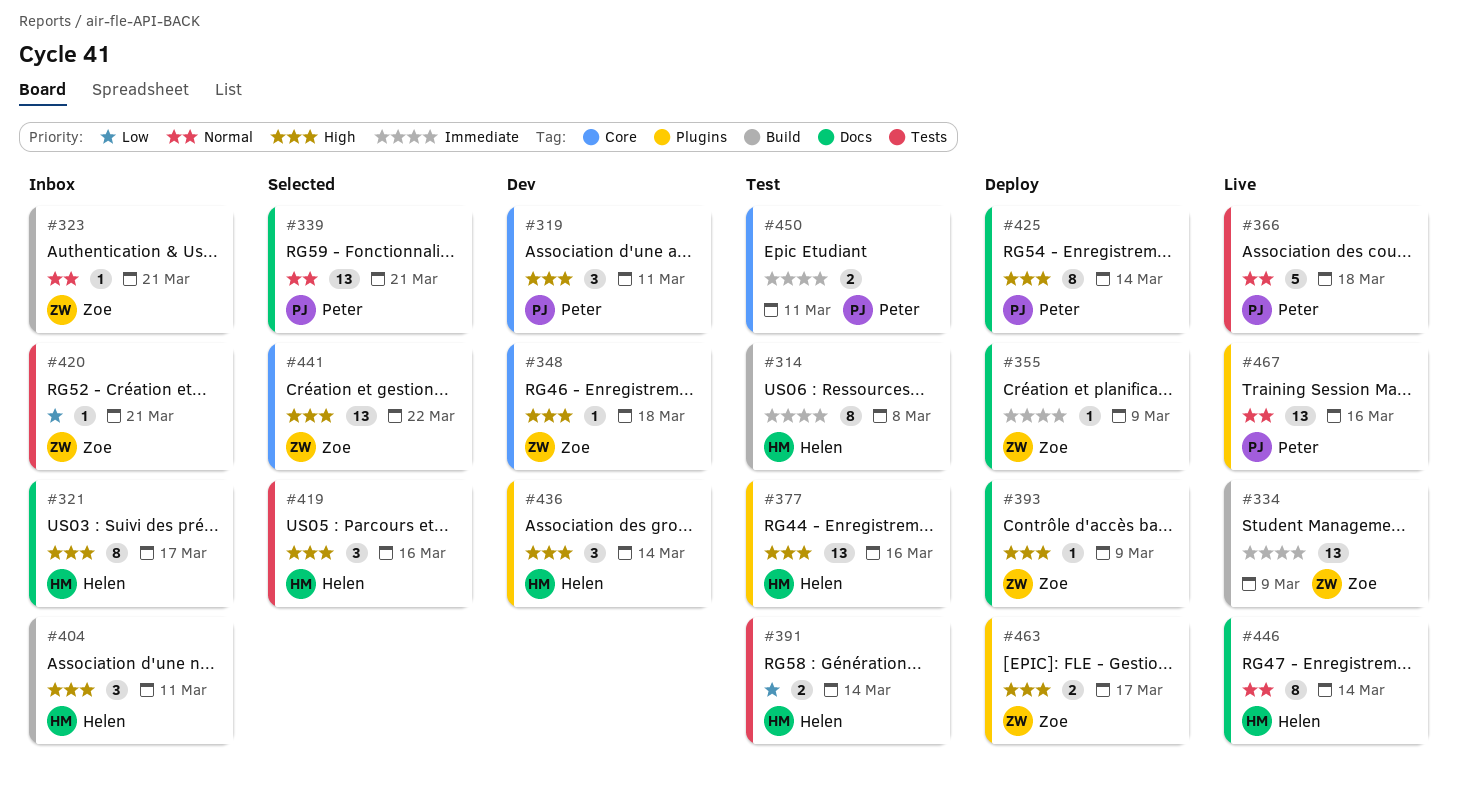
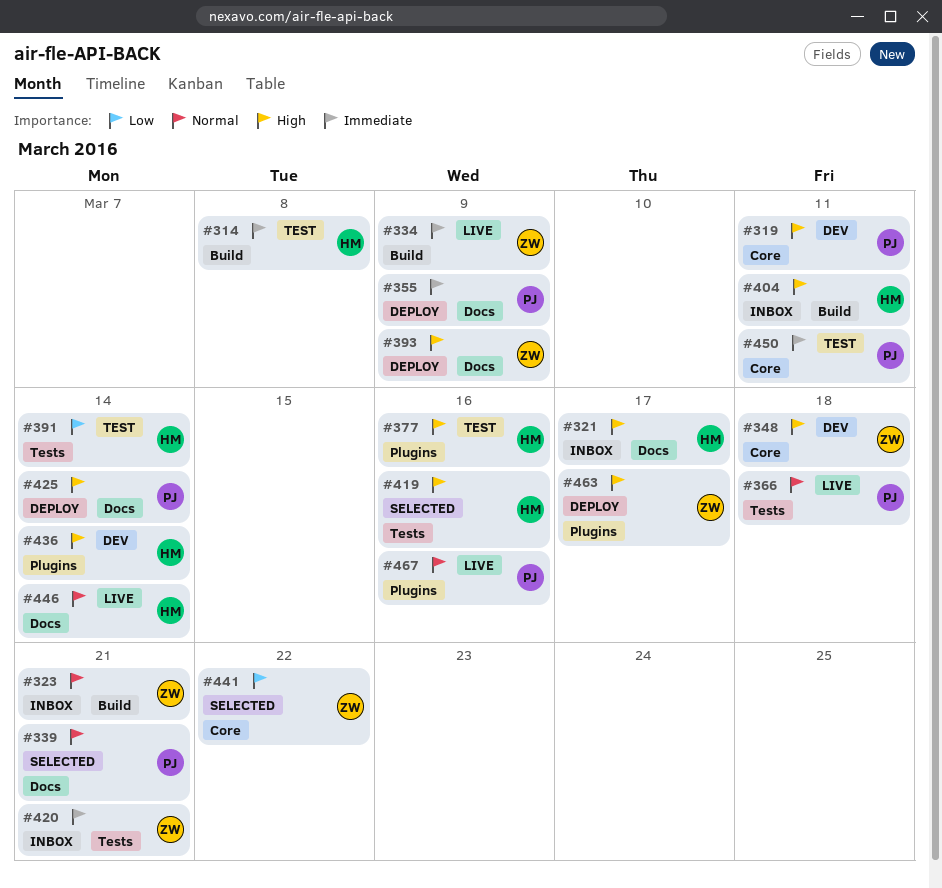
#355, owner: Zoe -> Peter
#420, priority: Low -> Immediate
#441, priority: High -> Low

